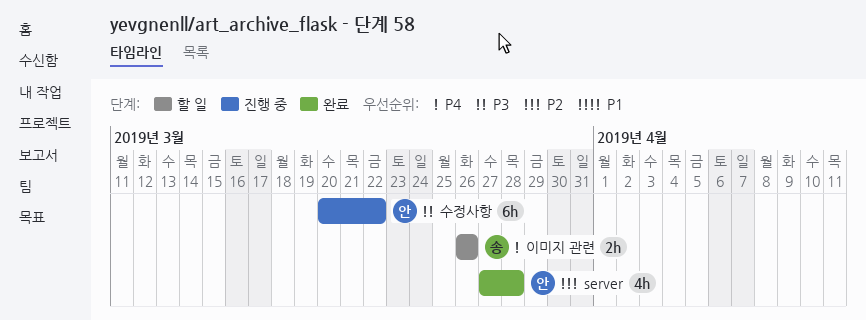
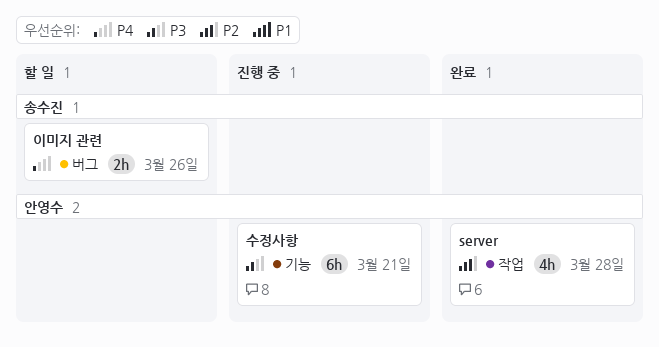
수정사항, due: Mar 22 -> Mar 21

